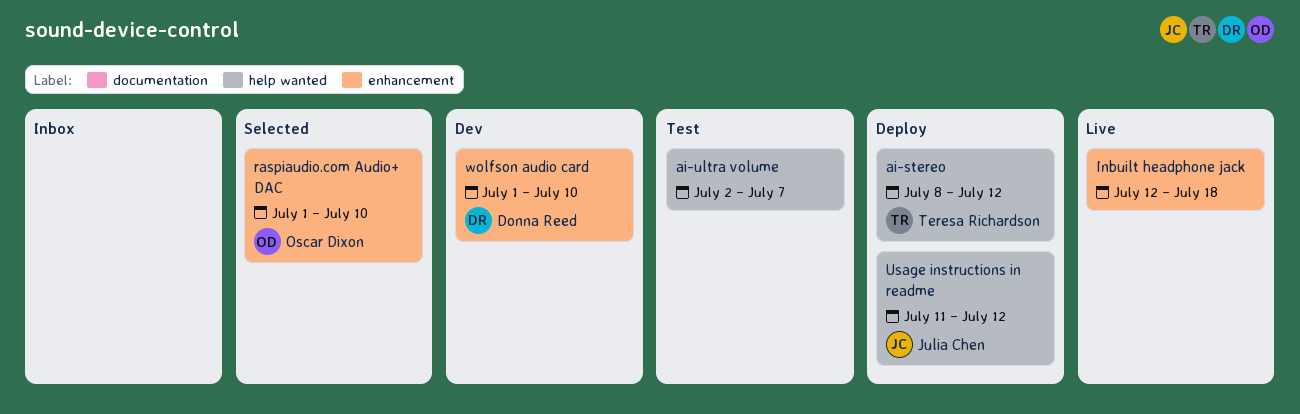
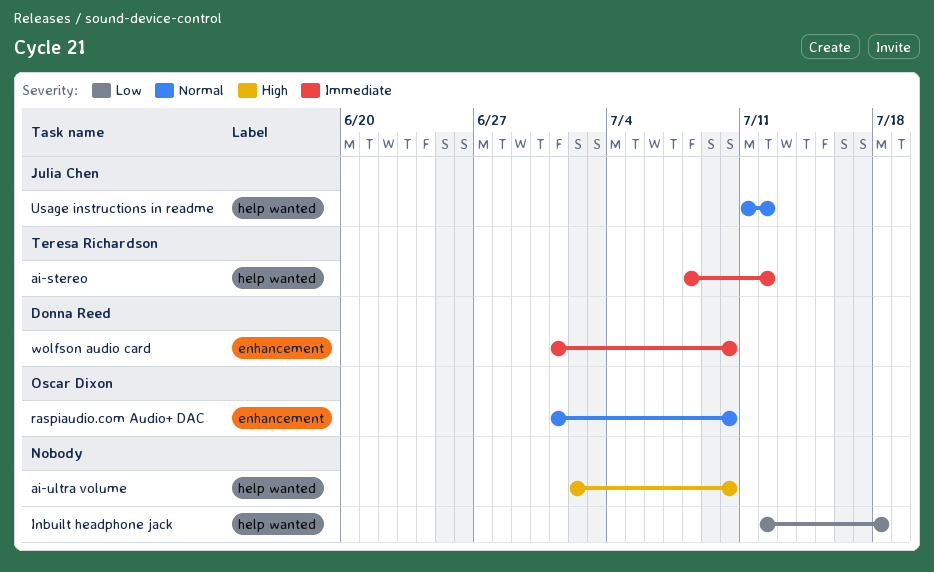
ai-ultra volume, due: Jul 7 -> Jul 10
Inbuilt headphone jack, label: enhancement -> help wanted

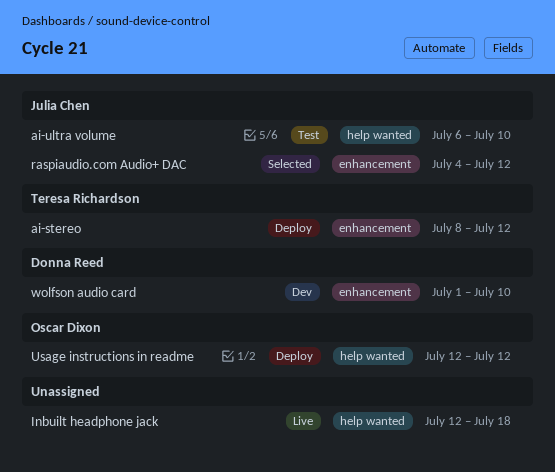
ai-stereo, label: help wanted -> enhancement
ai-ultra volume, owner: none -> Julia Chen
ai-ultra volume, start: Jul 2 -> Jul 6
raspiaudio.com Audio+ DAC, owner: Oscar Dixon -> Julia Chen
raspiaudio.com Audio+ DAC, start: Jul 1 -> Jul 4
raspiaudio.com Audio+ DAC, due: Jul 10 -> Jul 12
Usage instructions in readme, owner: Julia Chen -> Oscar Dixon
Usage instructions in readme, start: Jul 11 -> Jul 12

